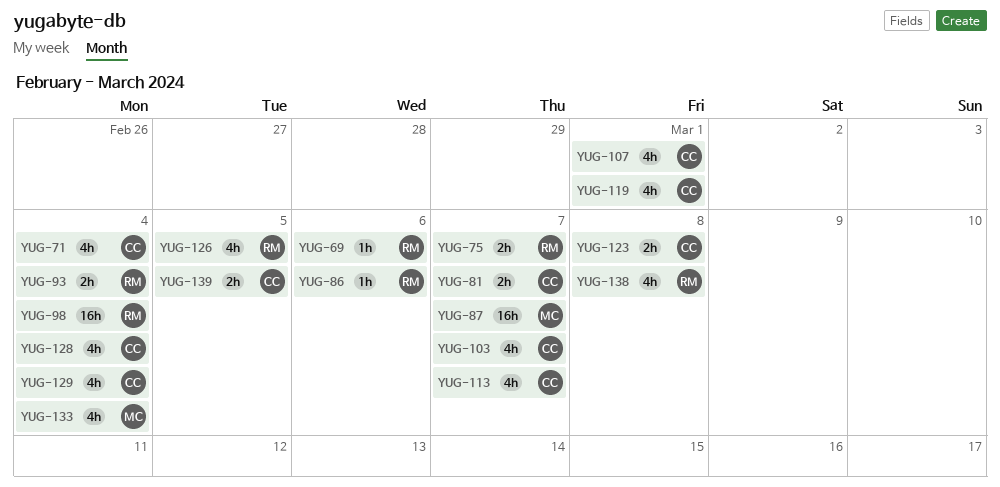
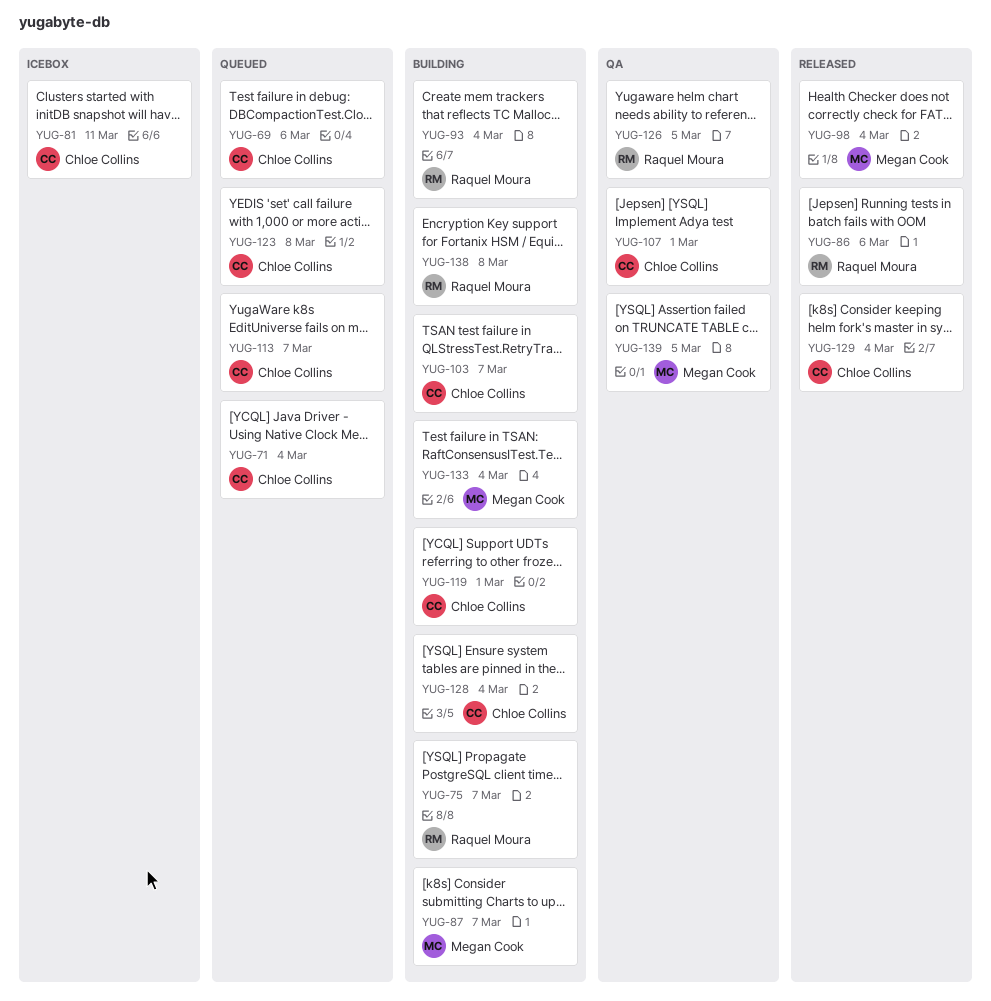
YUG-69, owner: Raquel Moura -> Chloe Collins
YUG-81, due: Mar 7 -> Mar 11
YUG-98, owner: Raquel Moura -> Megan Cook
YUG-139, owner: Chloe Collins -> Megan Cook

